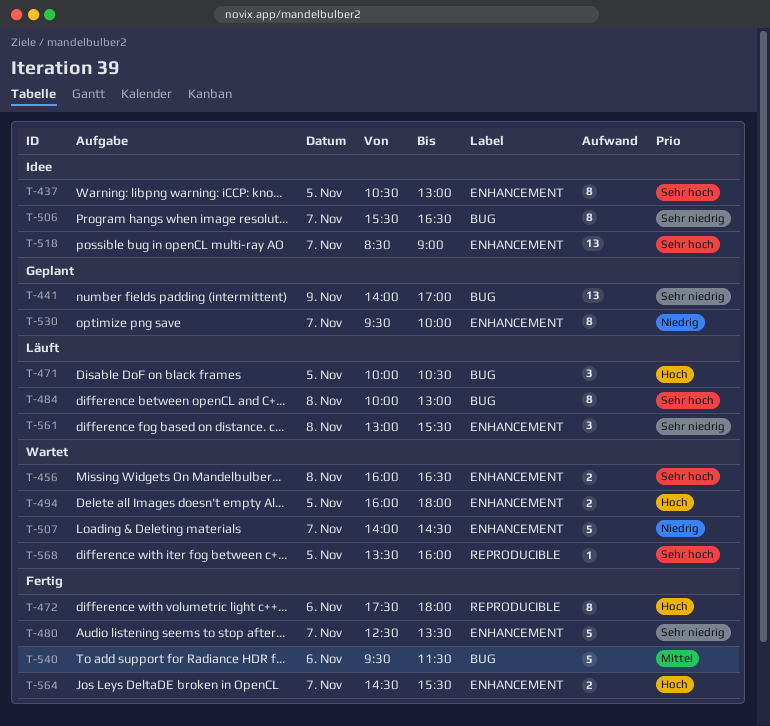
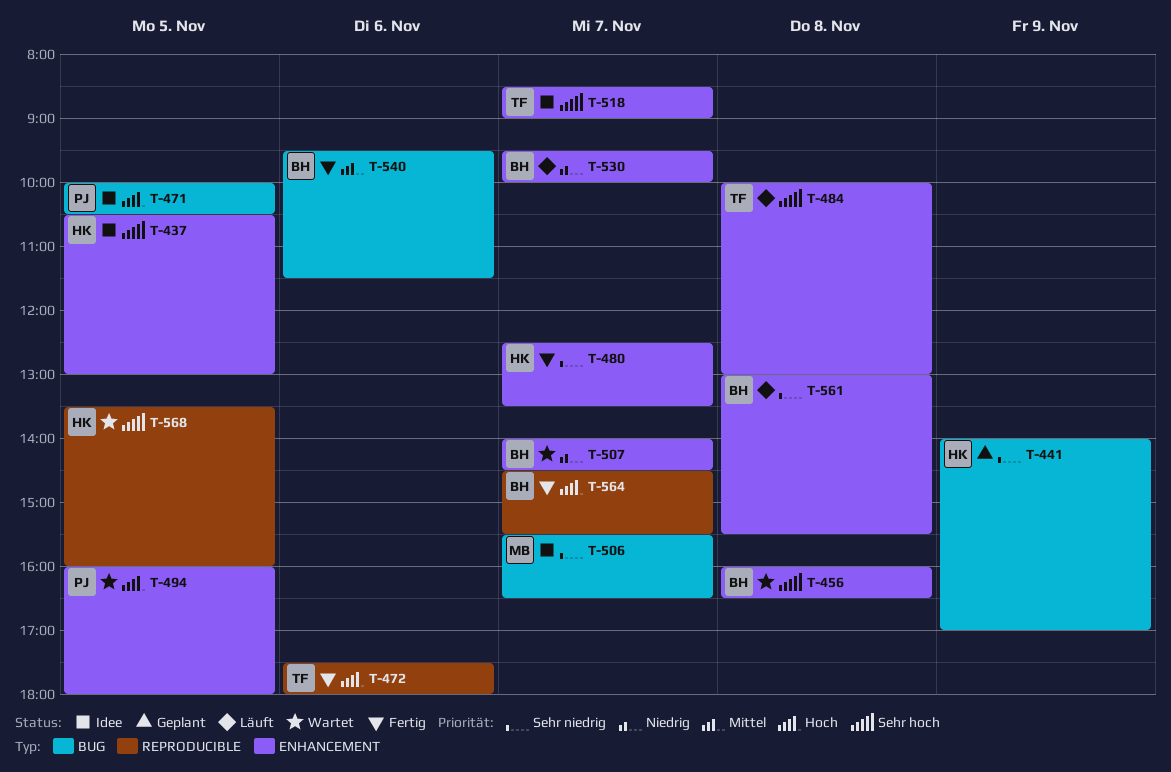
T-471, status: Läuft -> Idee
T-484, label: BUG -> ENHANCEMENT
T-530, status: Geplant -> Läuft
T-564, label: ENHANCEMENT -> REPRODUCIBLE

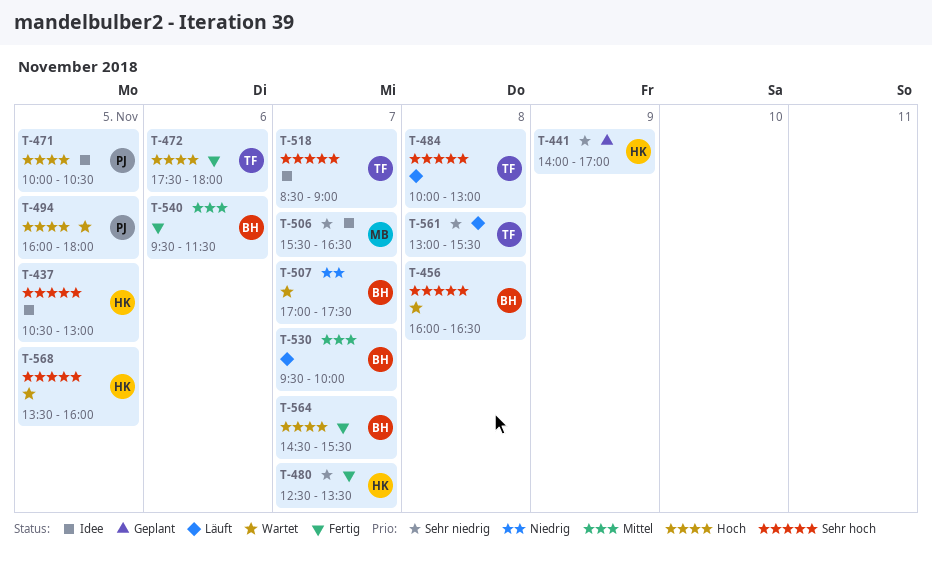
T-507, begins: 14:00 -> 17:00
T-507, ends: 14:30 -> 17:30
T-530, priority: Niedrig -> Mittel
T-561, owner: BH -> TF

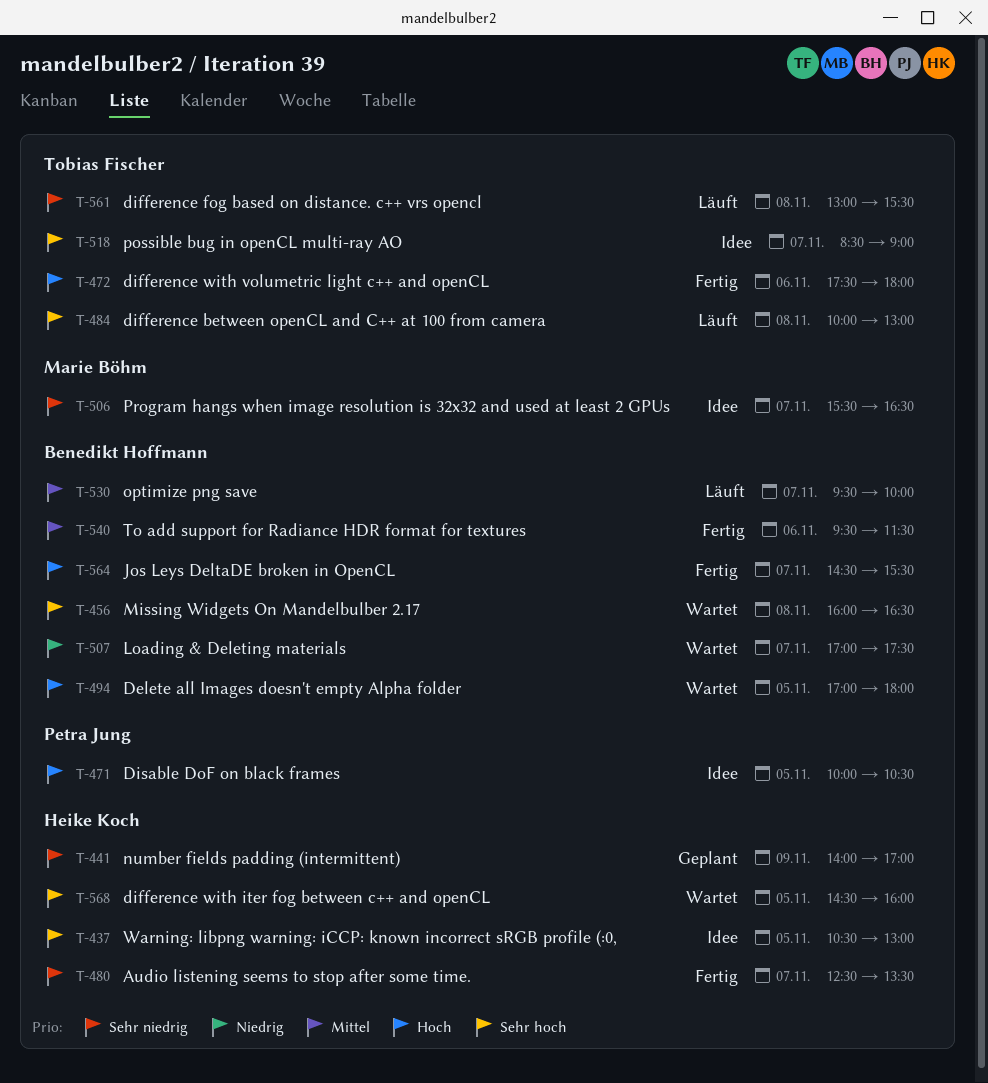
T-494, owner: Petra Jung -> Benedikt Hoffmann
T-494, begins: 16:00 -> 17:00
T-568, begins: 13:30 -> 14:30

